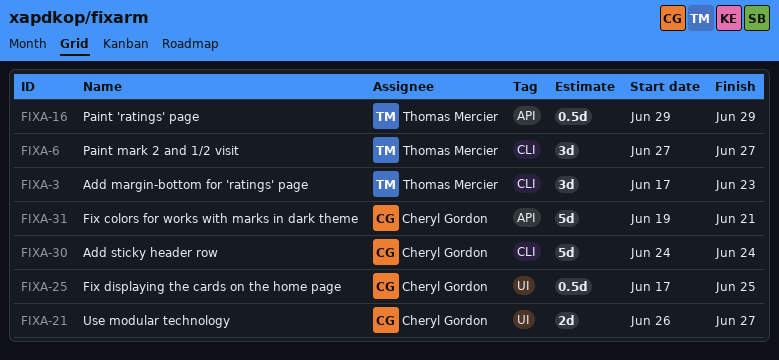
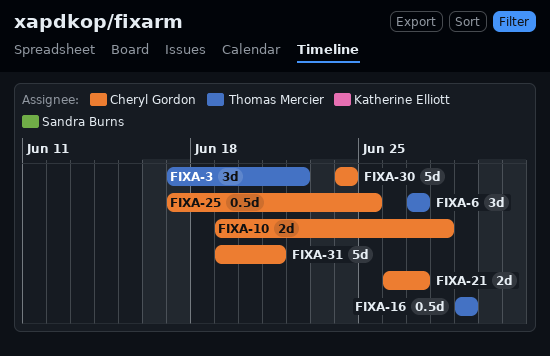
FIXA-3, due: Jun 23 -> Jun 22
FIXA-10: none -> present

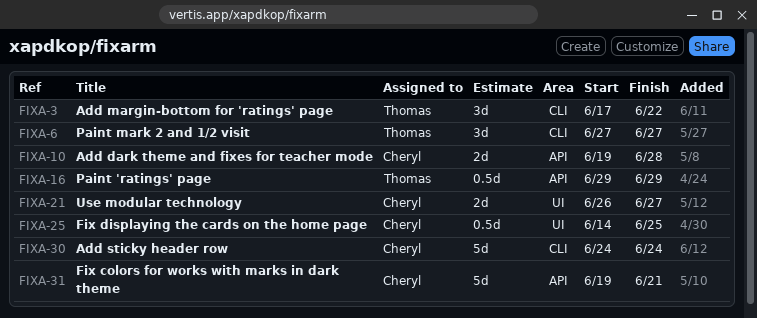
FIXA-25, start: Jun 17 -> Jun 14

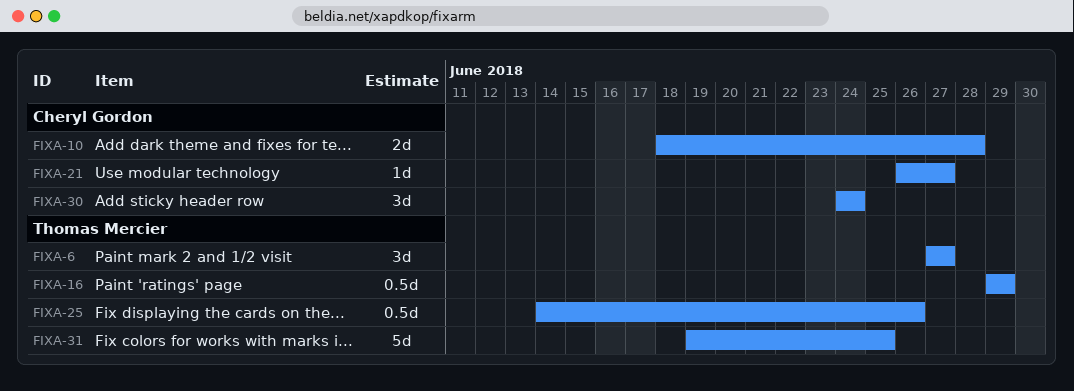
FIXA-3: present -> none
FIXA-10, start: Jun 19 -> Jun 18
FIXA-21, estimate: 2d -> 1d
FIXA-25, owner: Cheryl Gordon -> Thomas Mercier
FIXA-25, due: Jun 25 -> Jun 26
FIXA-30, estimate: 5d -> 3d
FIXA-31, owner: Cheryl Gordon -> Thomas Mercier
FIXA-31, due: Jun 21 -> Jun 25

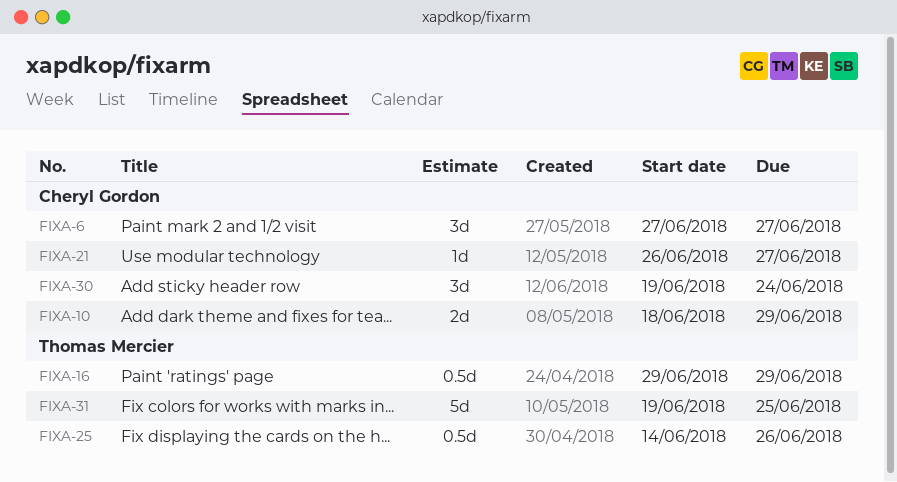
FIXA-6, owner: Thomas Mercier -> Cheryl Gordon
FIXA-10, due: Jun 28 -> Jun 29
FIXA-30, start: Jun 24 -> Jun 19

